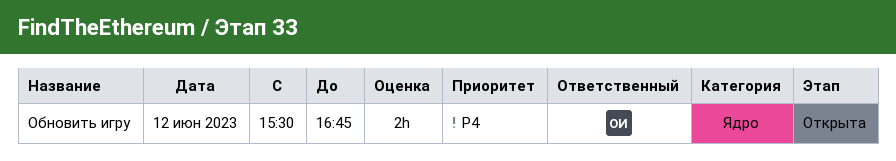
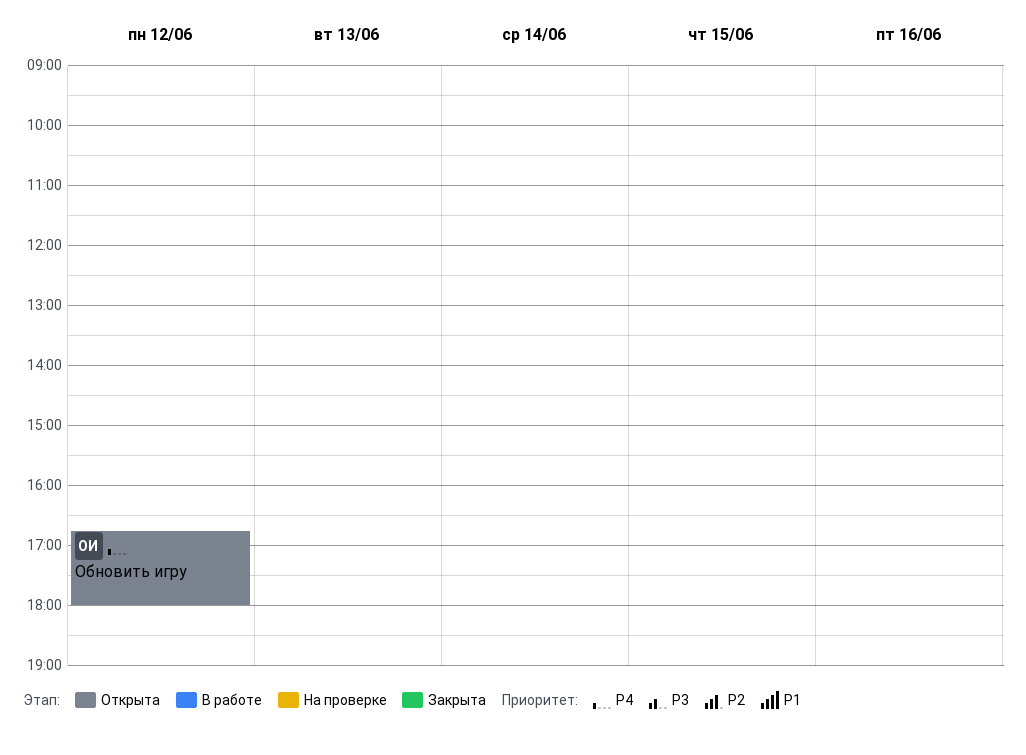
Обновить игру, begins: 15:30 -> 16:45
Обновить игру, ends: 16:45 -> 18:00

